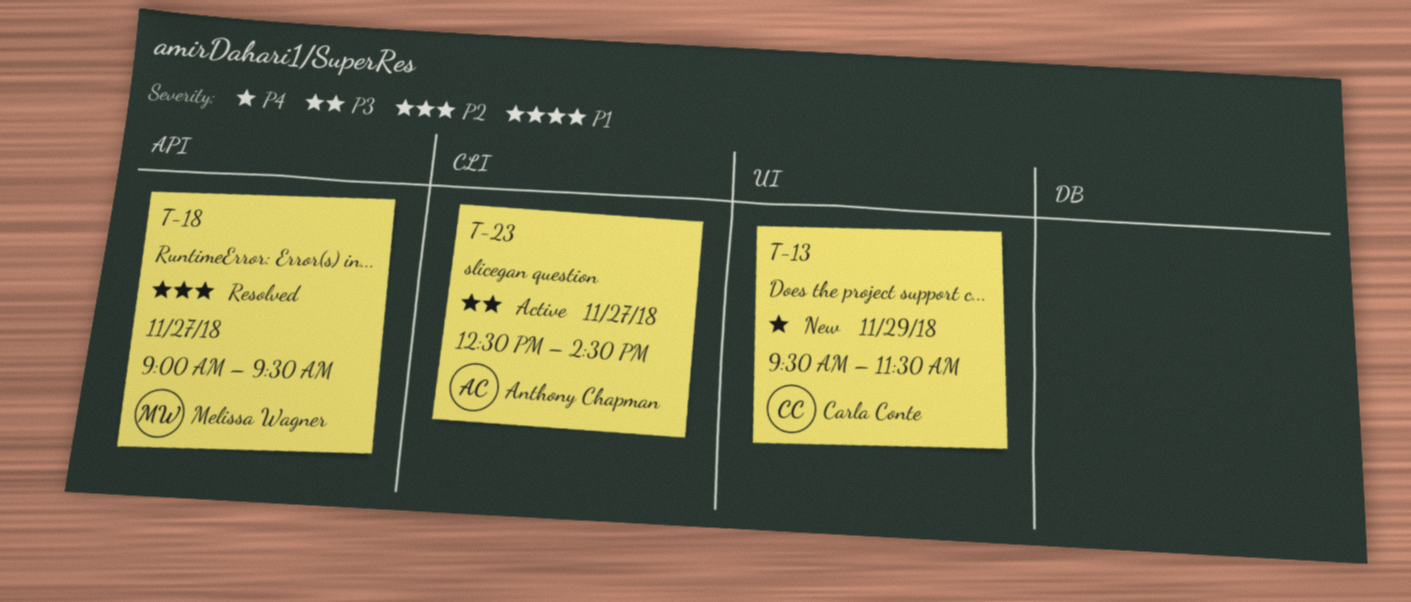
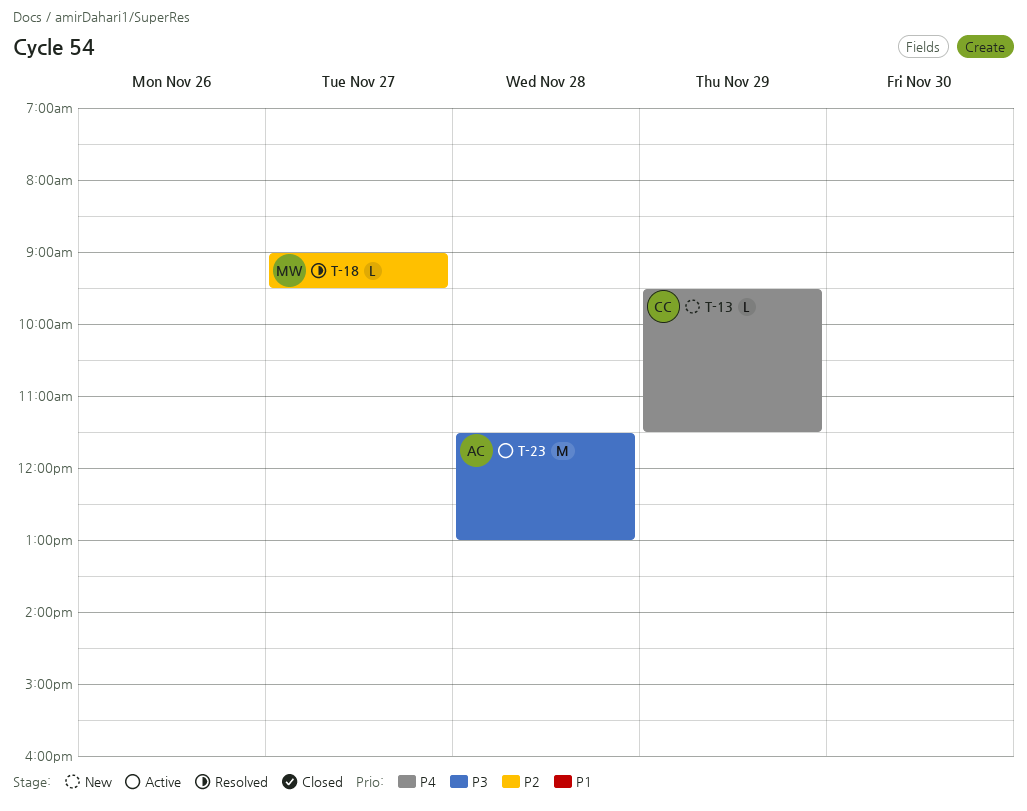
T-23, day: Nov 27 -> Nov 28
T-23, begins: 12:30 -> 11:30
T-23, ends: 14:30 -> 13:00

